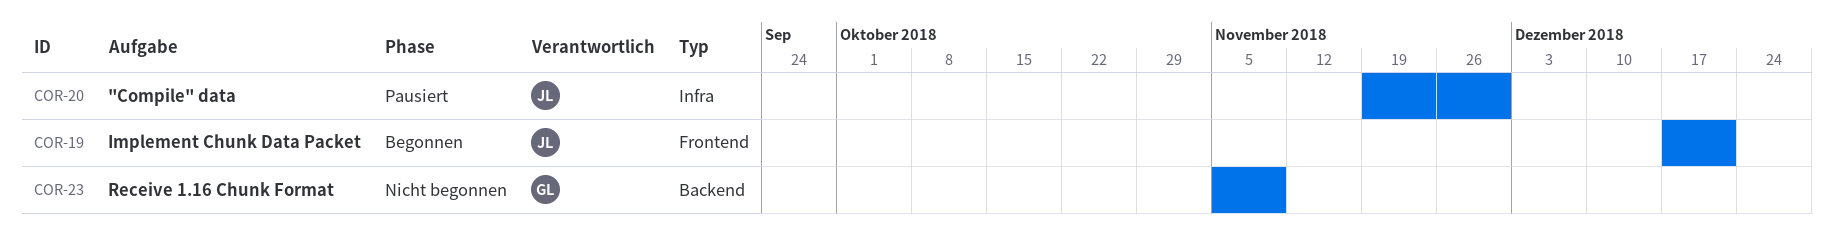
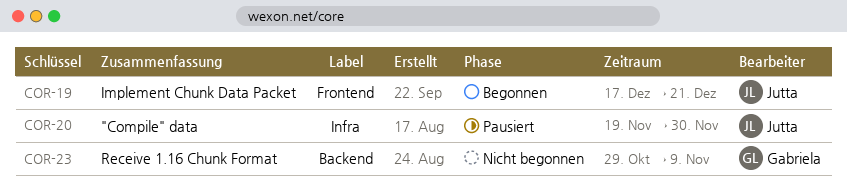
COR-23, start: Nov 5 -> Oct 29

